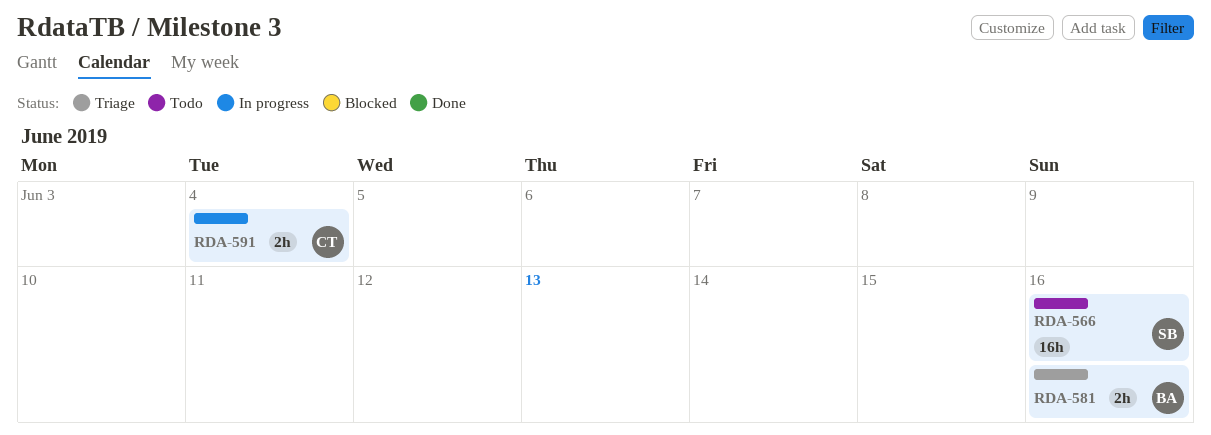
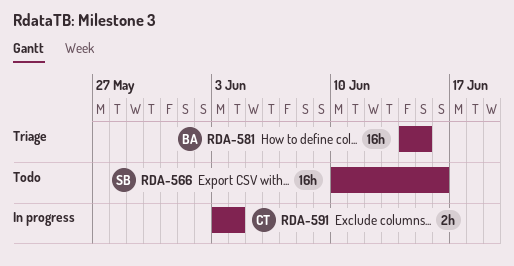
RDA-581, estimate: 2h -> 16h
RDA-581, due: Jun 16 -> Jun 15

